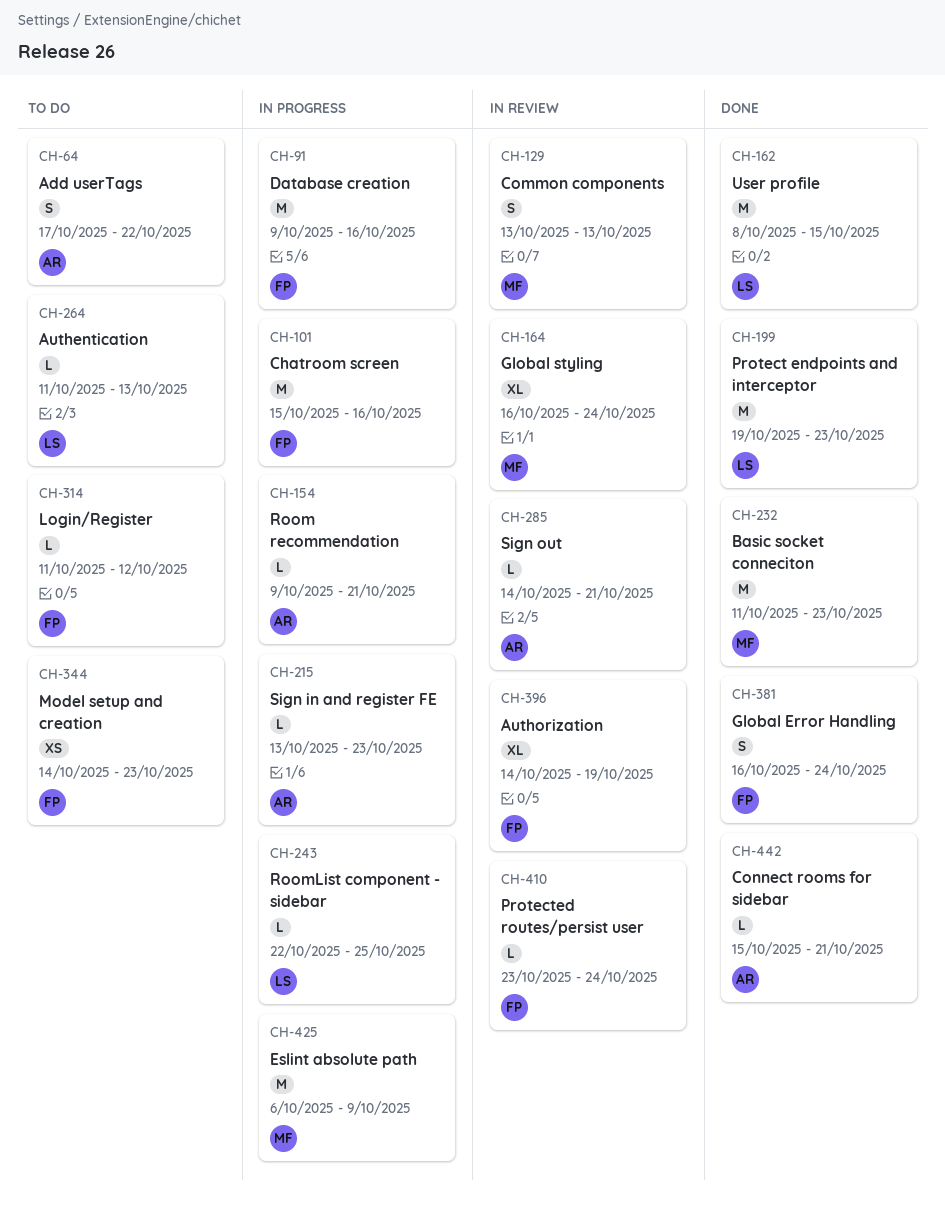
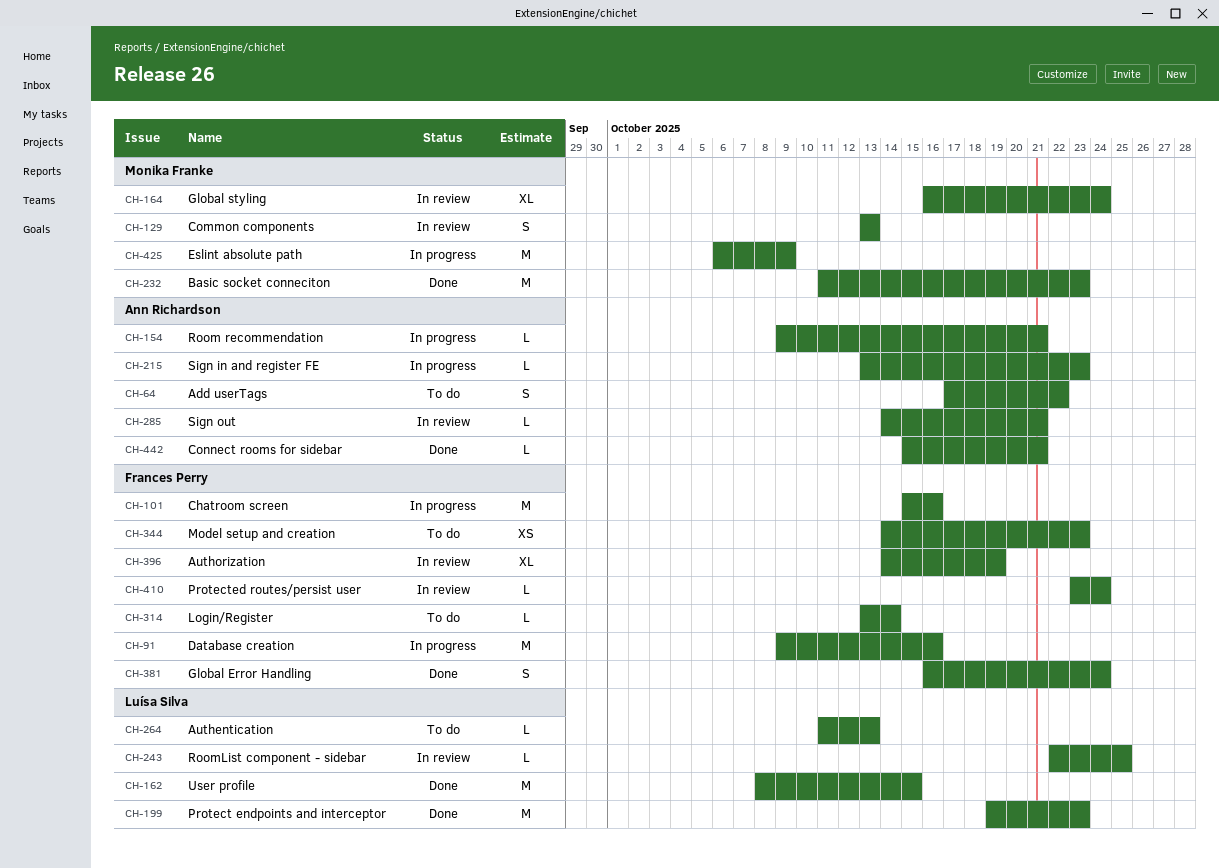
CH-243, status: In progress -> In review
CH-314, start: Oct 11 -> Oct 13
CH-314, due: Oct 12 -> Oct 14

